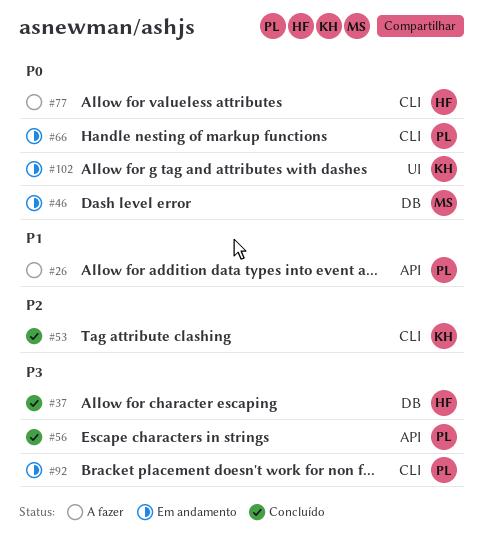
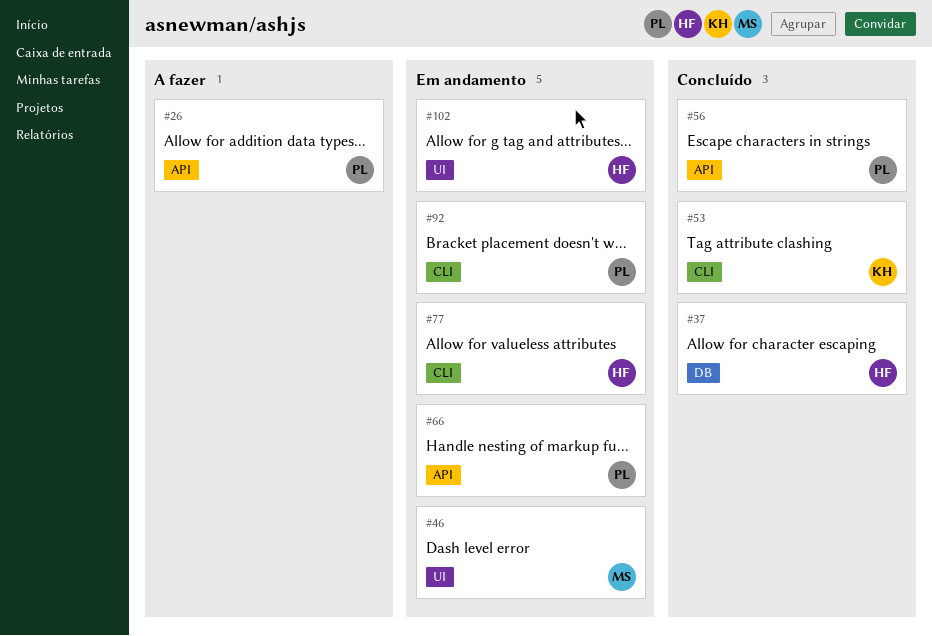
#46, label: DB -> UI
#66, label: CLI -> API
#77, status: A fazer -> Em andamento
#102, owner: KH -> HF

